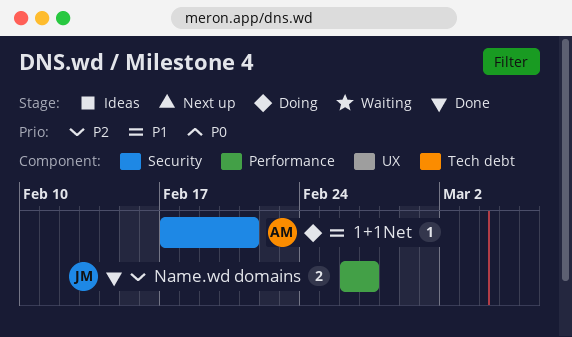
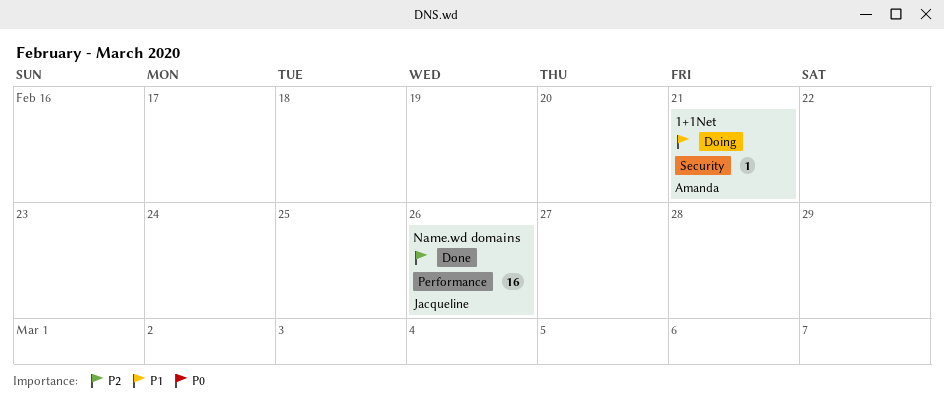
Name.wd domains, estimate: 2 -> 16
Name.wd domains, due: Feb 27 -> Feb 26

